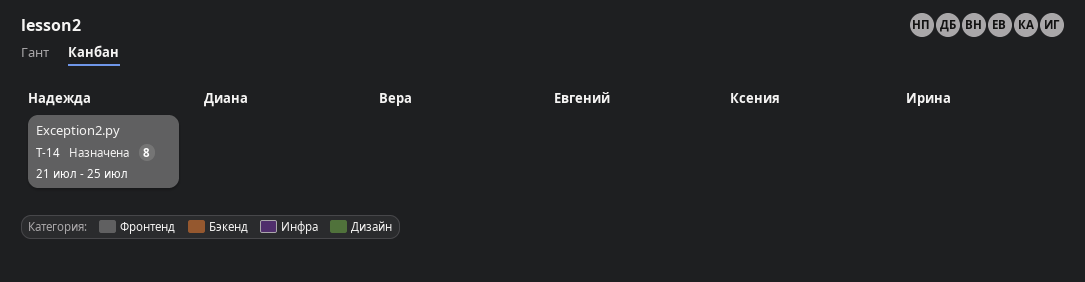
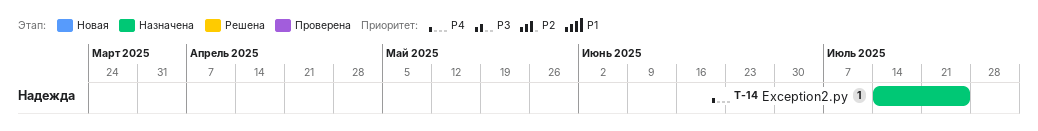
T-14, estimate: 8 -> 1
T-14, start: Jul 21 -> Jul 14

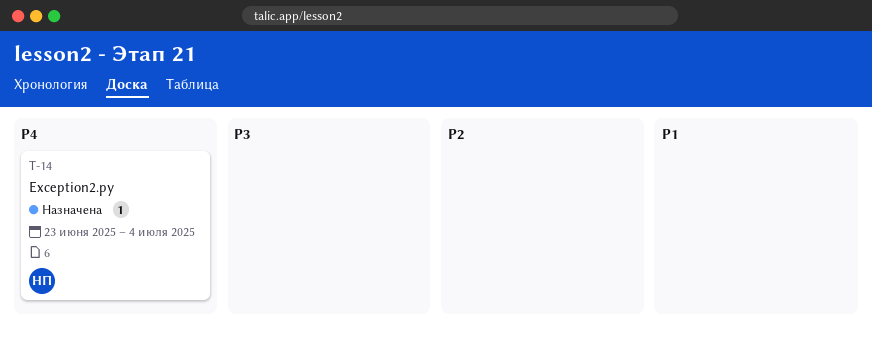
T-14, start: Jul 14 -> Jun 23
T-14, due: Jul 25 -> Jul 4

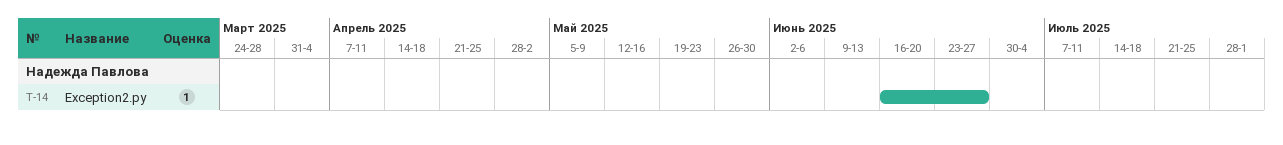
T-14, start: Jun 23 -> Jun 16
T-14, due: Jul 4 -> Jun 27

